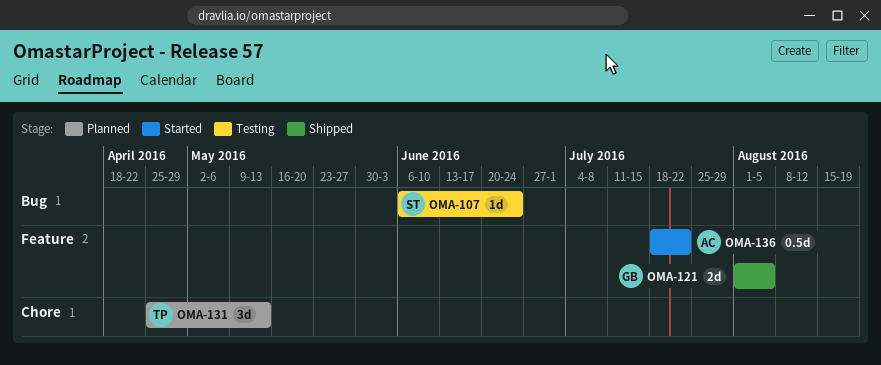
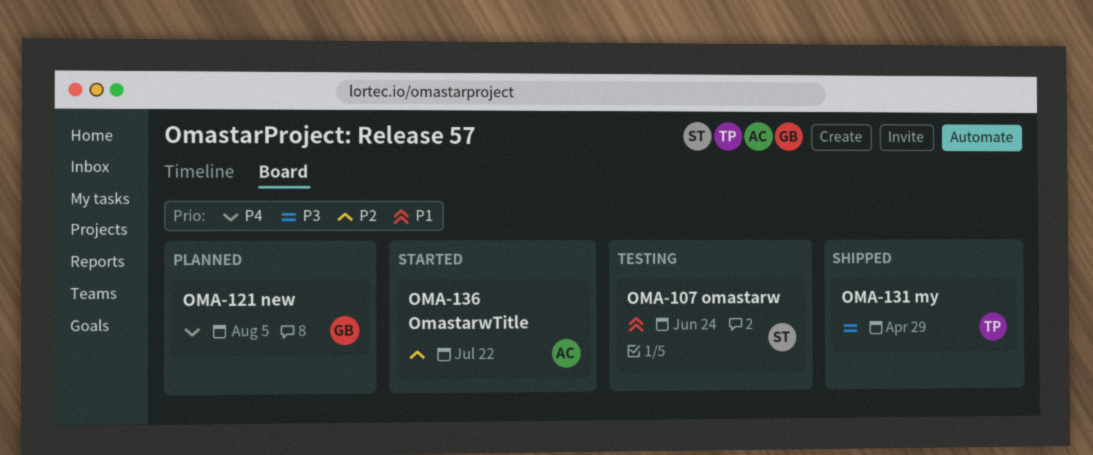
OMA-121, status: Shipped -> Planned
OMA-131, status: Planned -> Shipped
OMA-131, due: May 13 -> Apr 29

